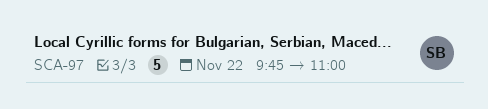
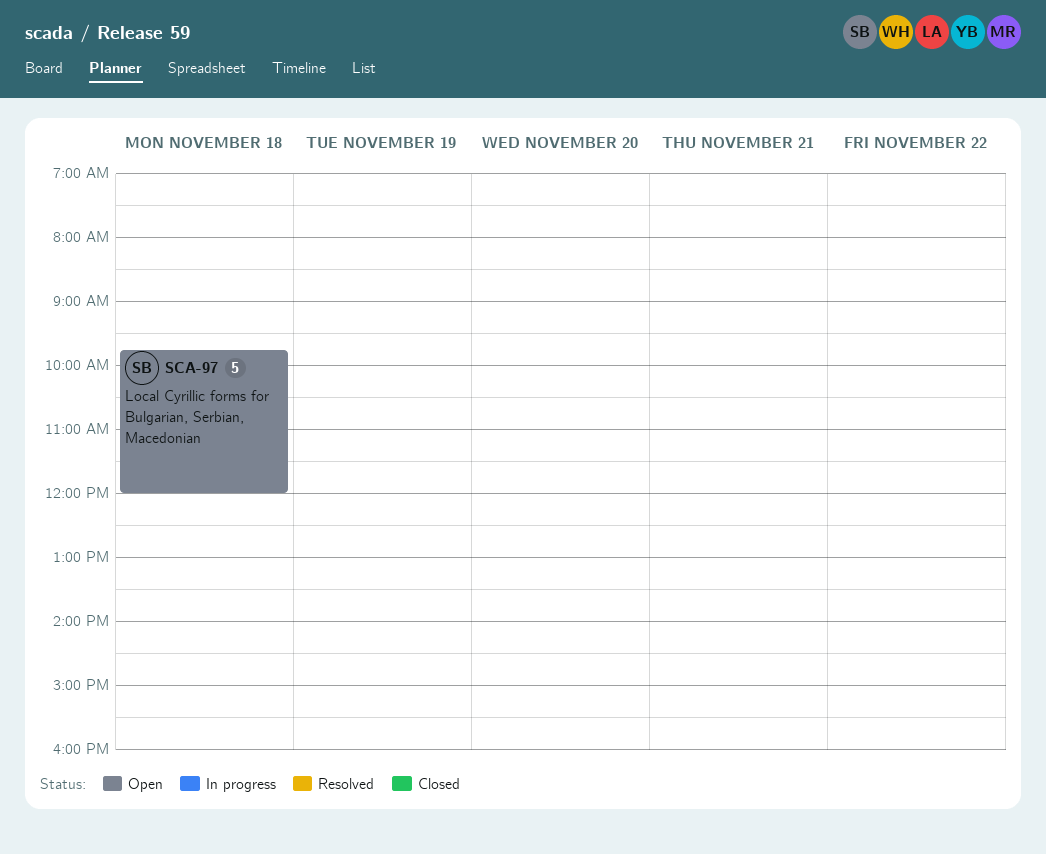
SCA-97, day: Nov 22 -> Nov 18
SCA-97, ends: 11:00 -> 12:00

